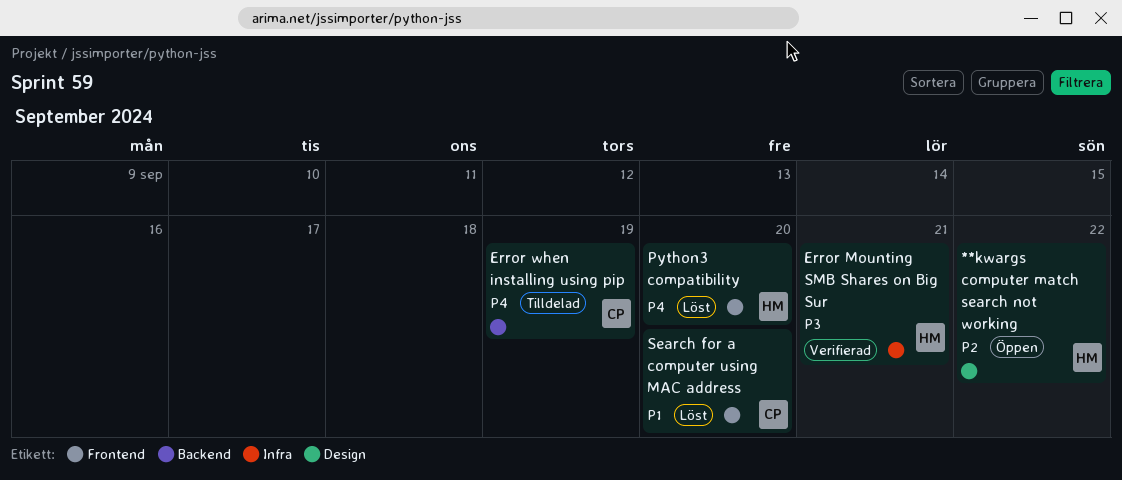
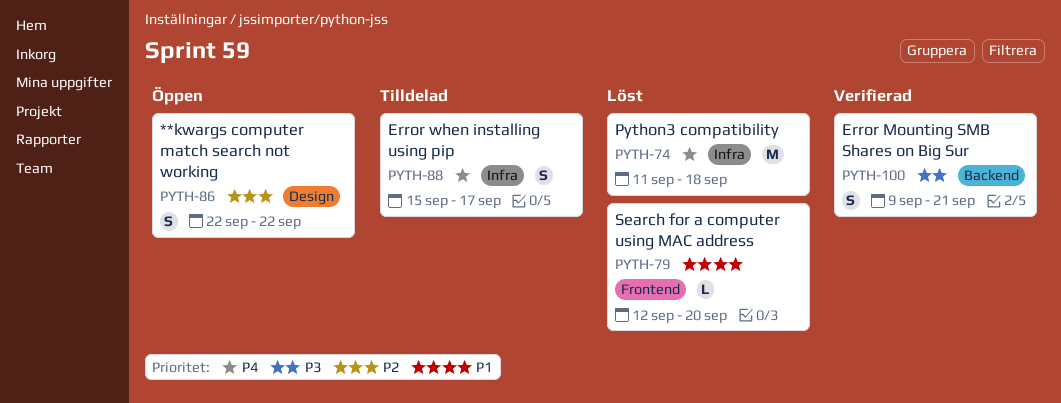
Error Mounting SMB Shares on Big Sur, label: Infra -> Backend
Error when installing using pip, label: Backend -> Infra
Error when installing using pip, due: Sep 19 -> Sep 17
Python3 compatibility, label: Frontend -> Infra
Python3 compatibility, due: Sep 20 -> Sep 18

